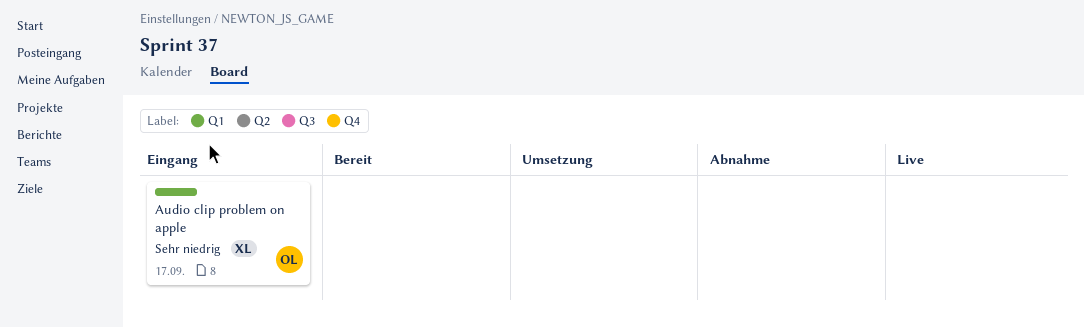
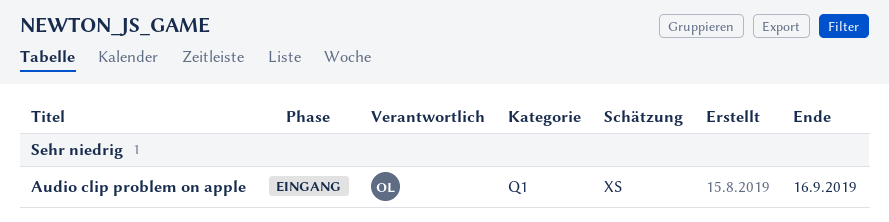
Audio clip problem on apple, estimate: XL -> XS
Audio clip problem on apple, due: Sep 17 -> Sep 16

